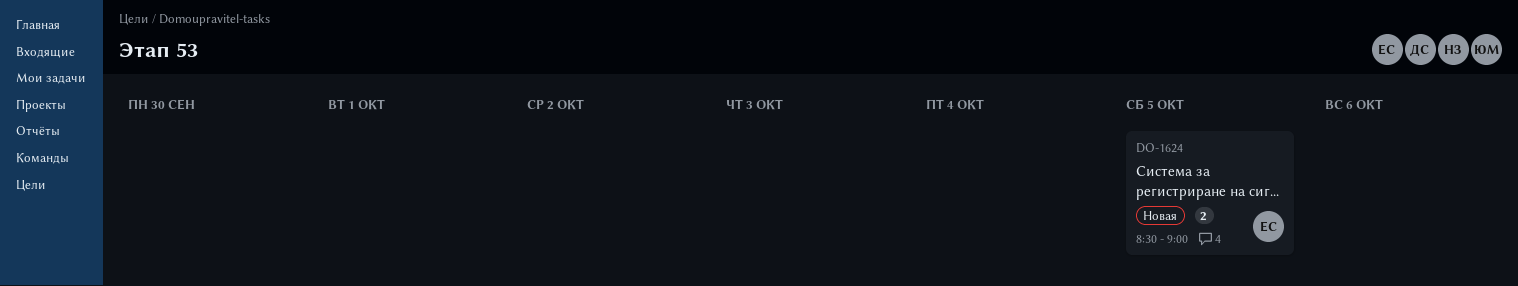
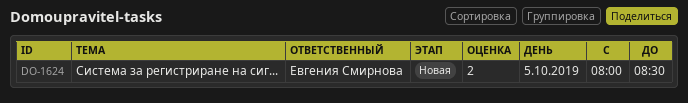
DO-1624, begins: 08:30 -> 08:00
DO-1624, ends: 09:00 -> 08:30

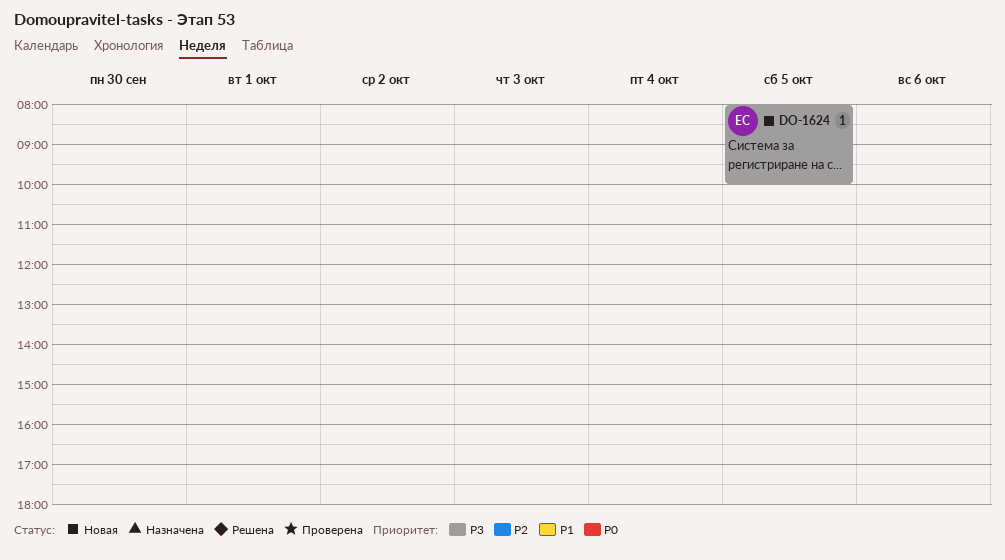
DO-1624, estimate: 2 -> 1
DO-1624, ends: 08:30 -> 10:00

